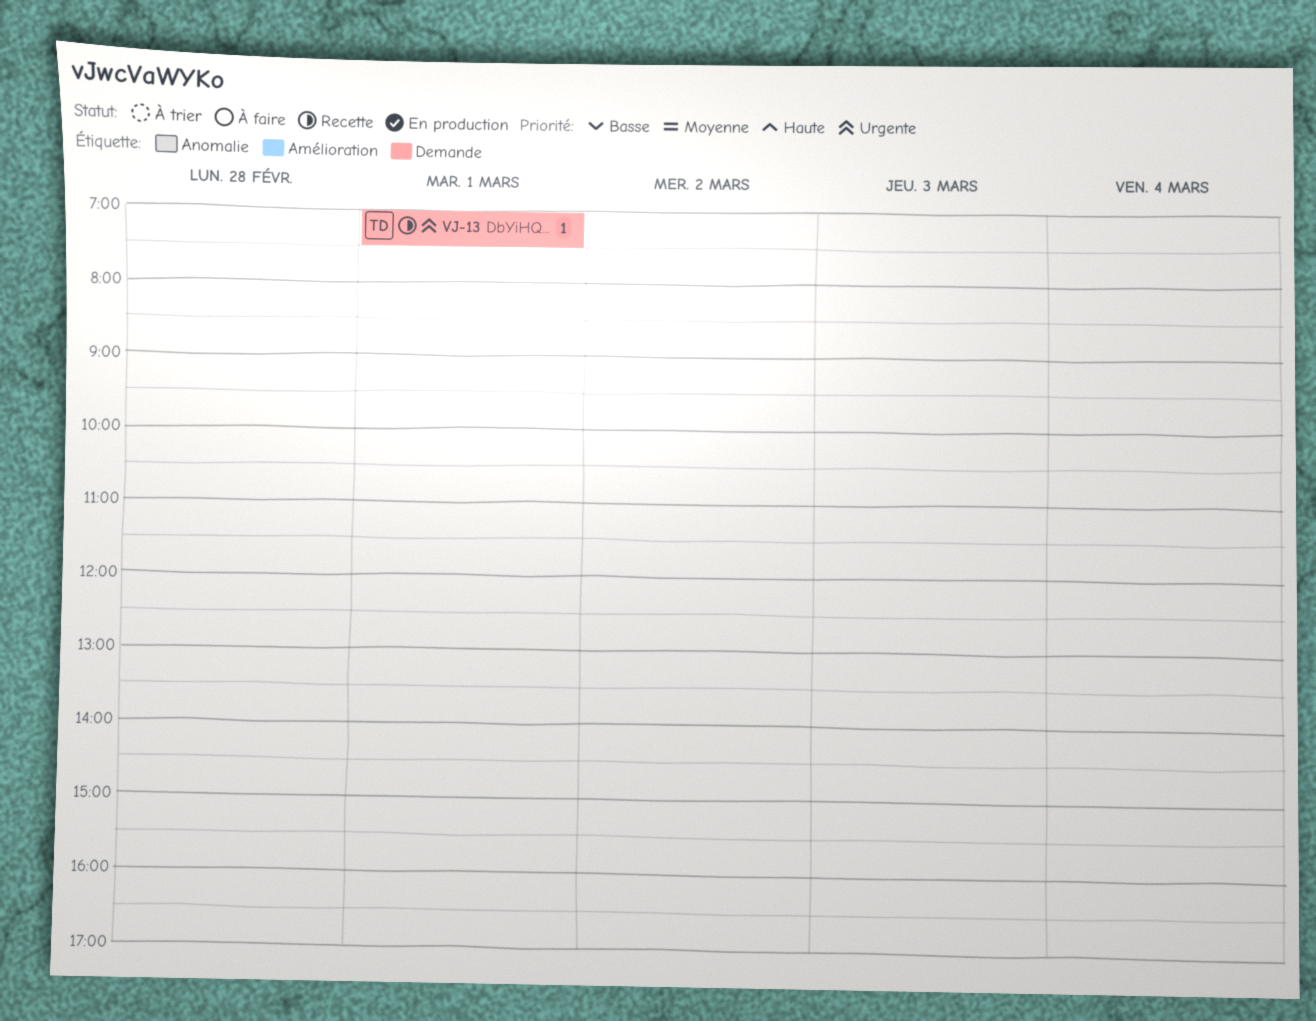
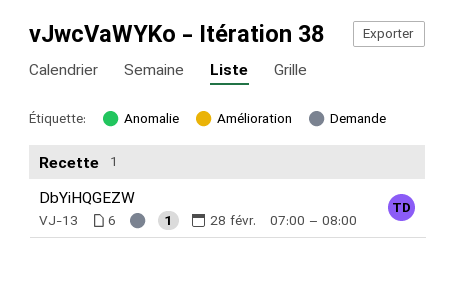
VJ-13, day: Mar 1 -> Feb 28
VJ-13, ends: 07:30 -> 08:00

